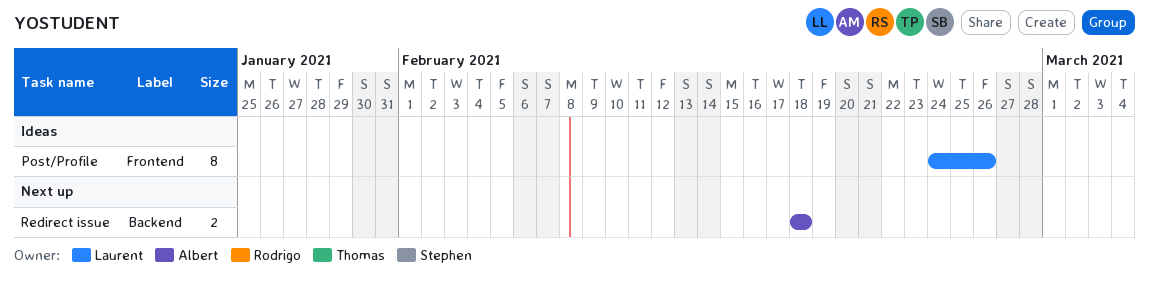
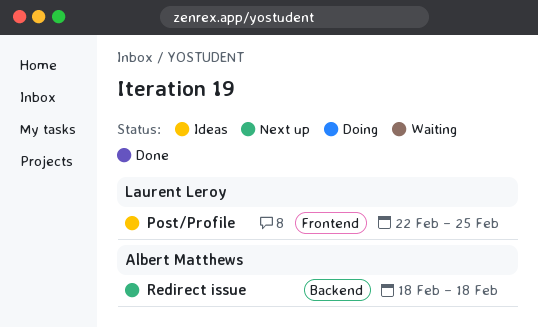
Post/Profile, start: Feb 24 -> Feb 22
Post/Profile, due: Feb 26 -> Feb 25

